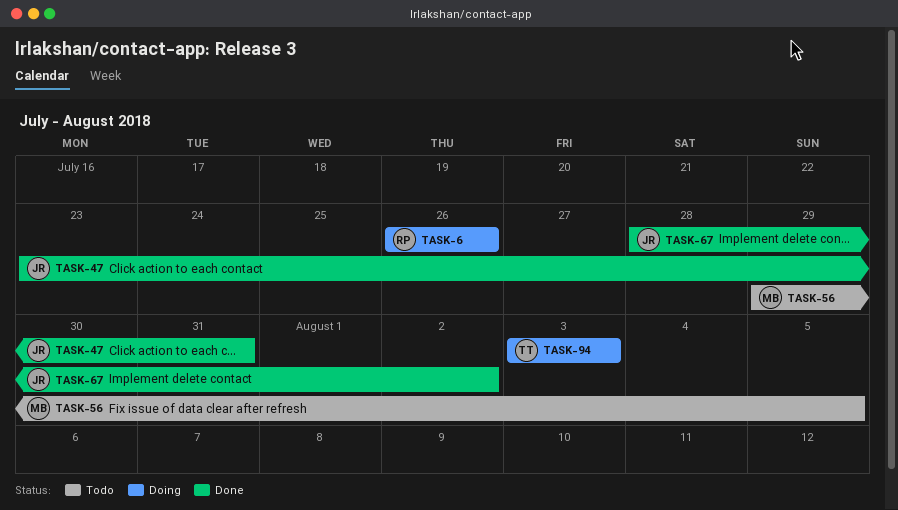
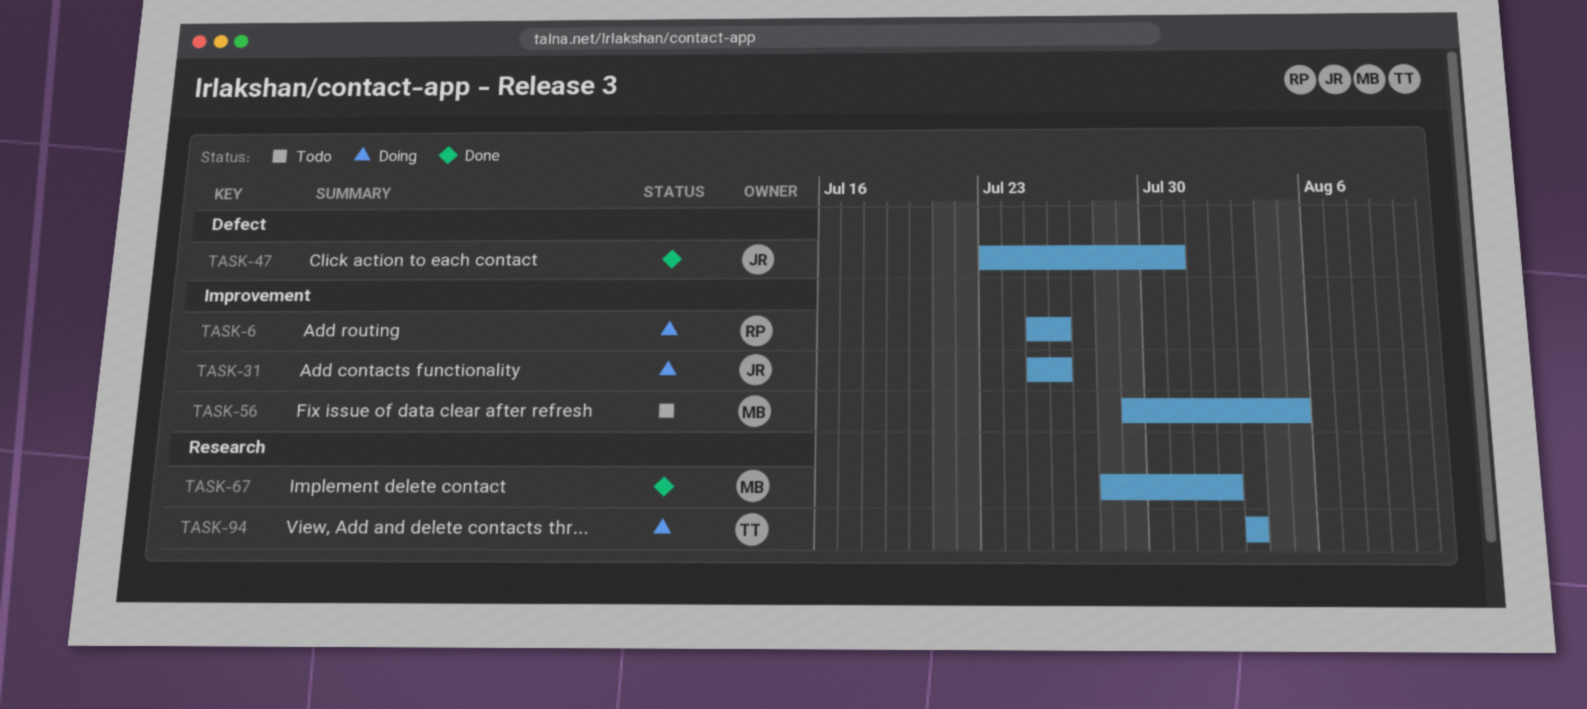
TASK-6, start: Jul 26 -> Jul 25
TASK-31: none -> present
TASK-67, owner: JR -> MB

